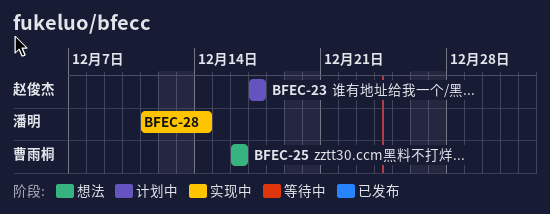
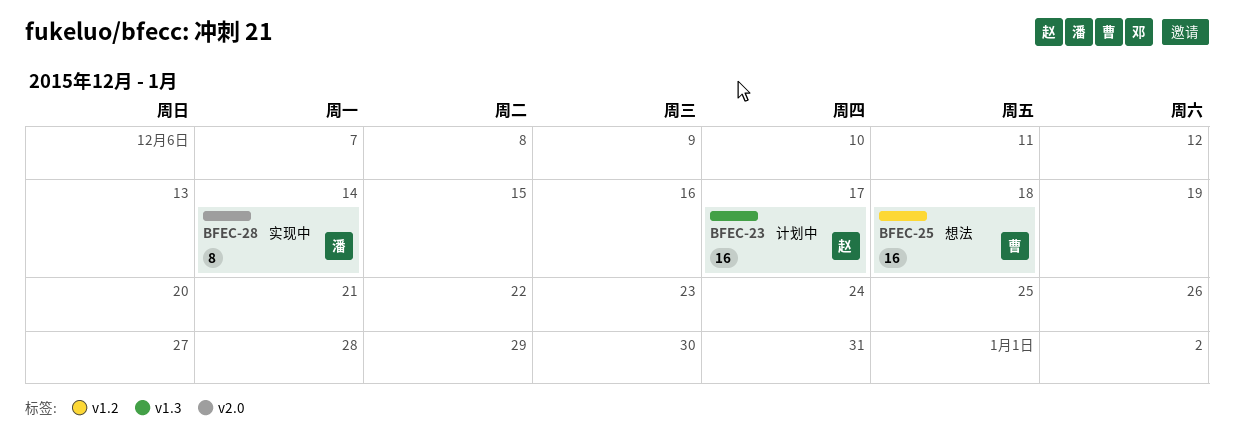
BFEC-25, due: Dec 16 -> Dec 18

